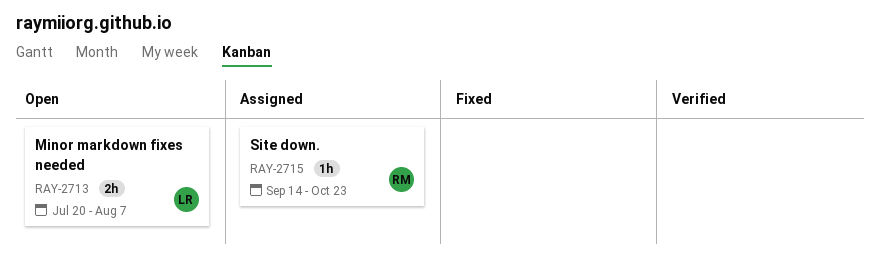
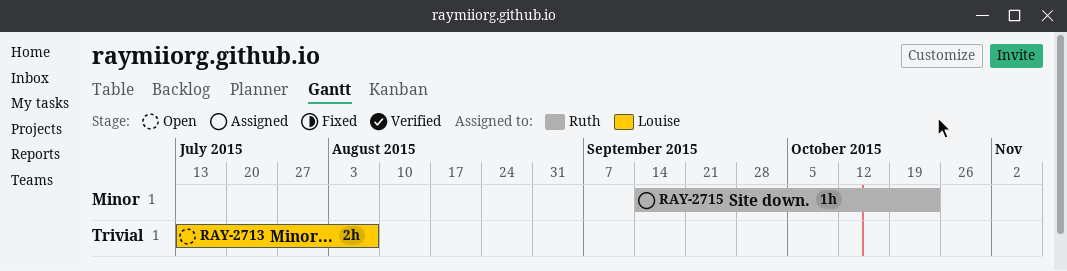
RAY-2713, start: Jul 20 -> Jul 13

